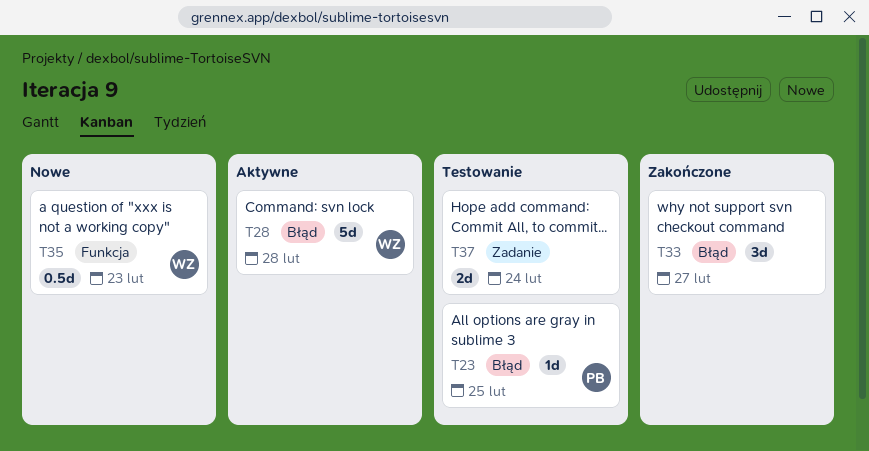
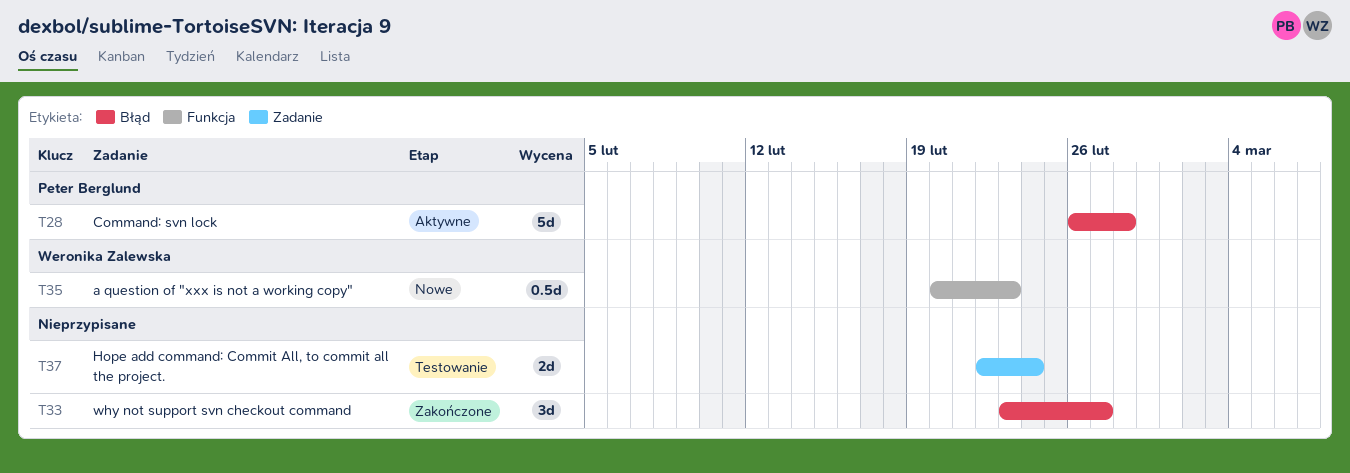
T23: present -> none
T28, owner: Weronika Zalewska -> Peter Berglund

